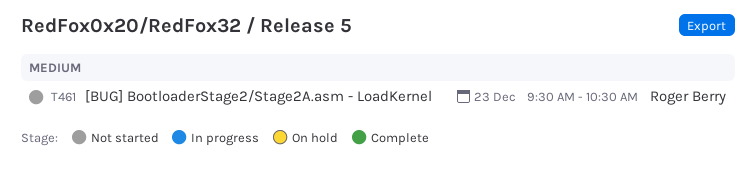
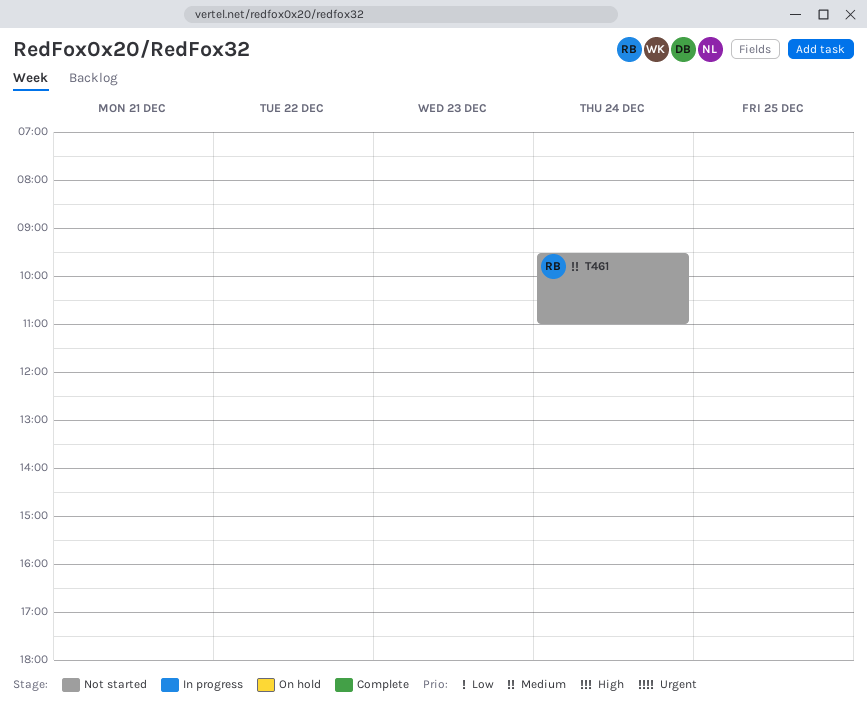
T461, day: Dec 23 -> Dec 24
T461, ends: 10:30 -> 11:00

